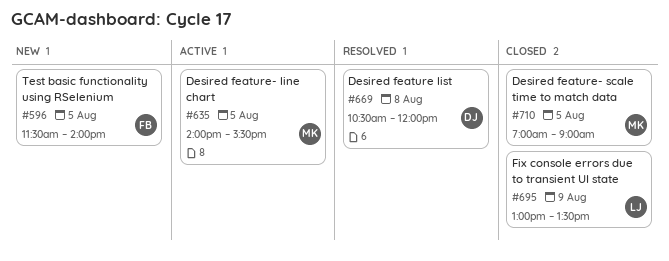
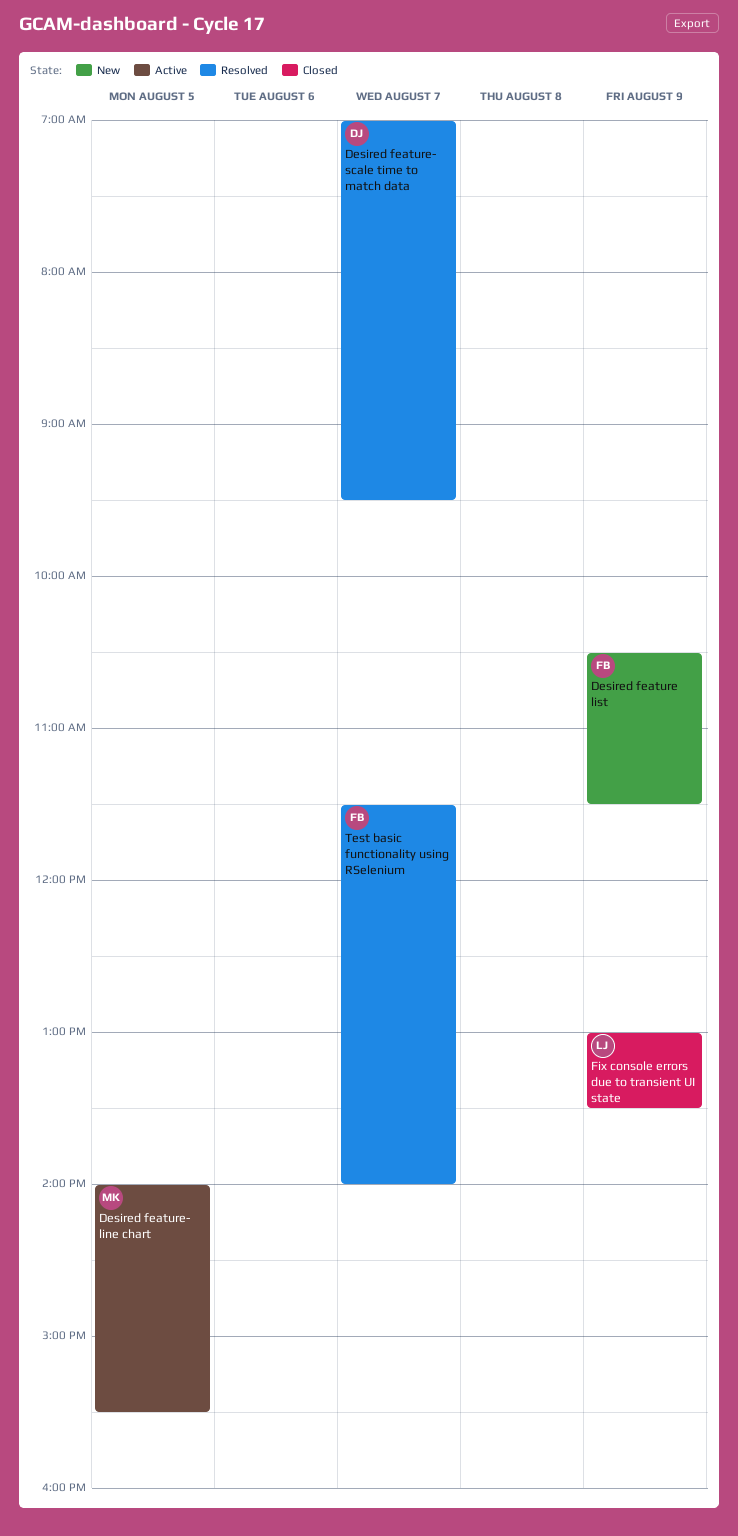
Desired feature list, status: Resolved -> New
Desired feature list, owner: DJ -> FB
Desired feature list, day: Aug 8 -> Aug 9
Desired feature list, ends: 12:00 -> 11:30
Desired feature- scale time to match data, status: Closed -> Resolved
Desired feature- scale time to match data, owner: MK -> DJ
Desired feature- scale time to match data, day: Aug 5 -> Aug 7
Desired feature- scale time to match data, ends: 09:00 -> 09:30
Test basic functionality using RSelenium, status: New -> Resolved
Test basic functionality using RSelenium, day: Aug 5 -> Aug 7

